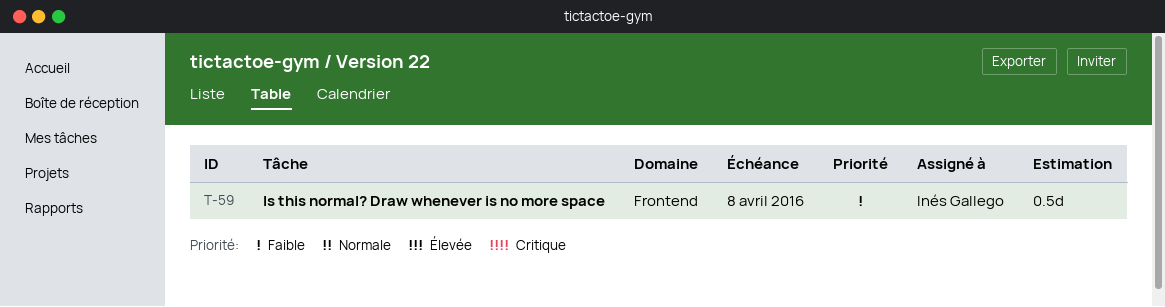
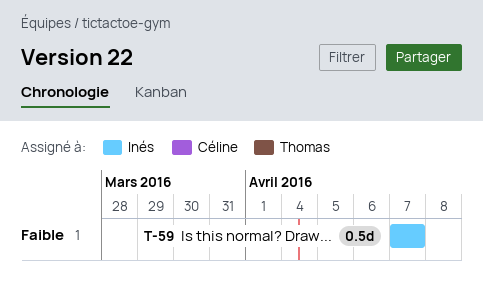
T-59, due: Apr 8 -> Apr 7

